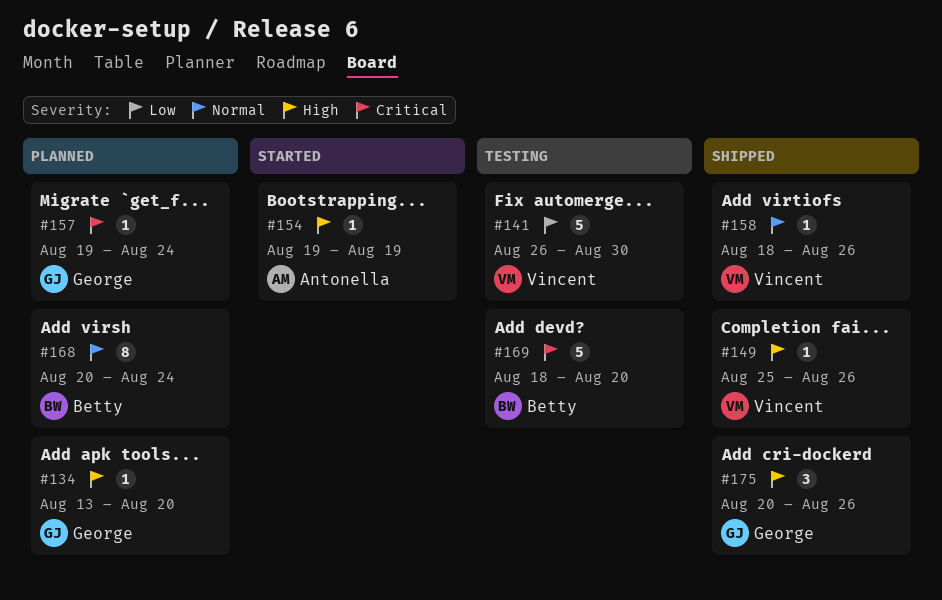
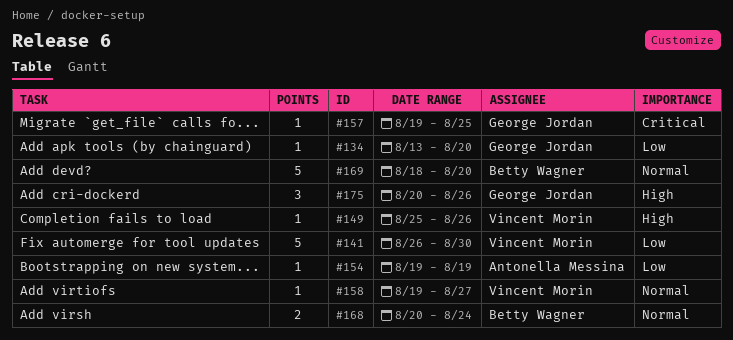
#134, priority: High -> Low
#154, priority: High -> Low
#157, due: Aug 24 -> Aug 25
#158, start: Aug 18 -> Aug 19
#158, due: Aug 26 -> Aug 27
#168, estimate: 8 -> 2
#169, priority: Critical -> Normal

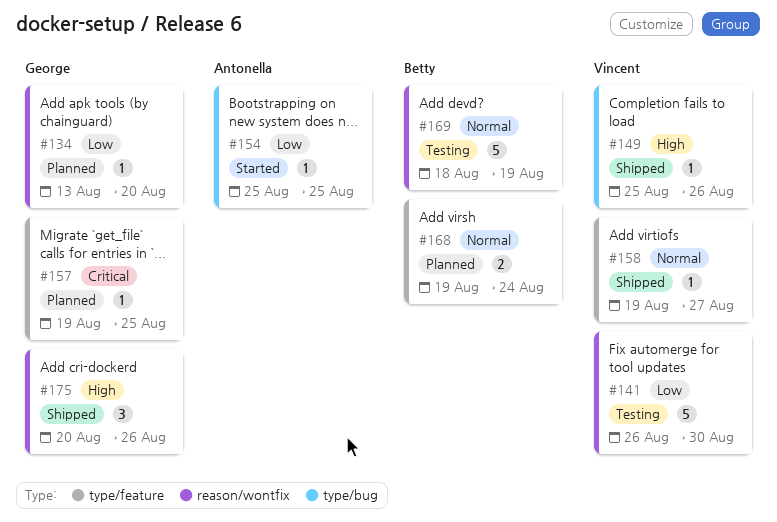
#154, start: Aug 19 -> Aug 25
#154, due: Aug 19 -> Aug 25
#168, start: Aug 20 -> Aug 19
#169, due: Aug 20 -> Aug 19

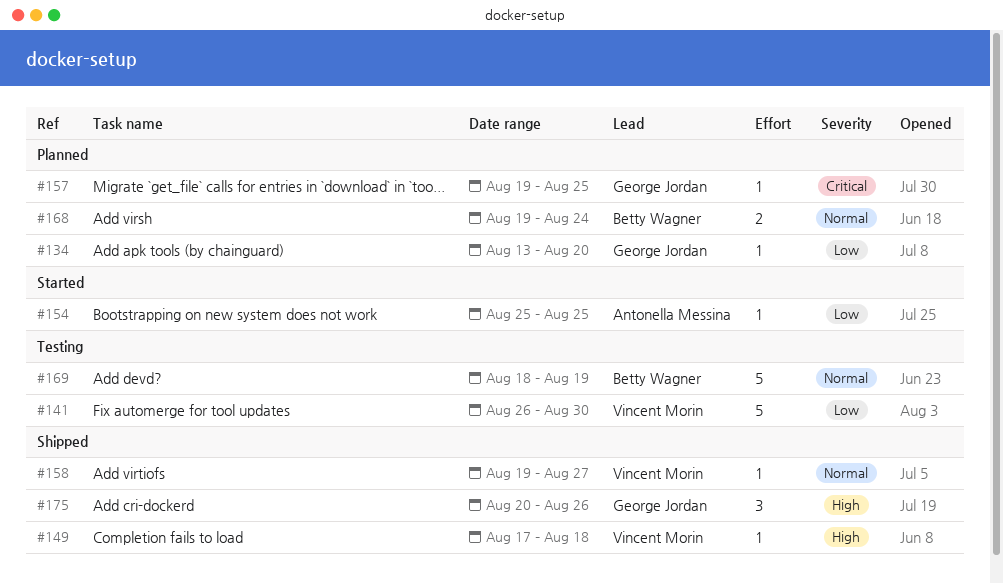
#149, start: Aug 25 -> Aug 17
#149, due: Aug 26 -> Aug 18

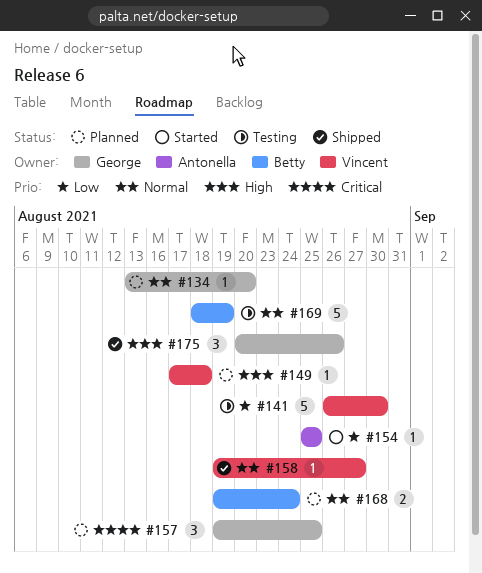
#134, priority: Low -> Normal
#149, status: Shipped -> Planned
#157, estimate: 1 -> 3

